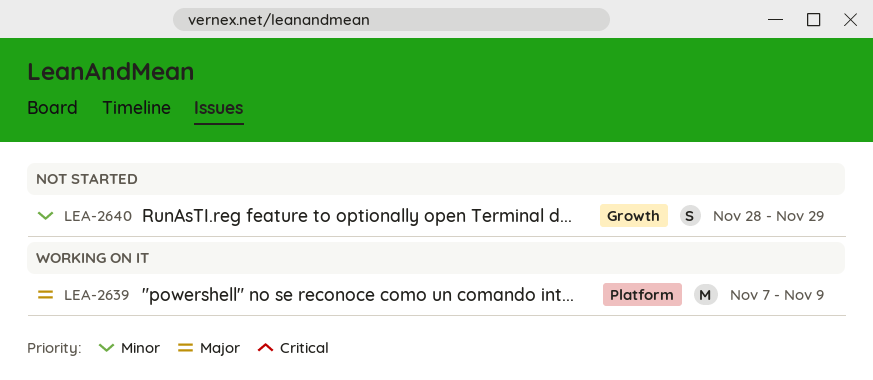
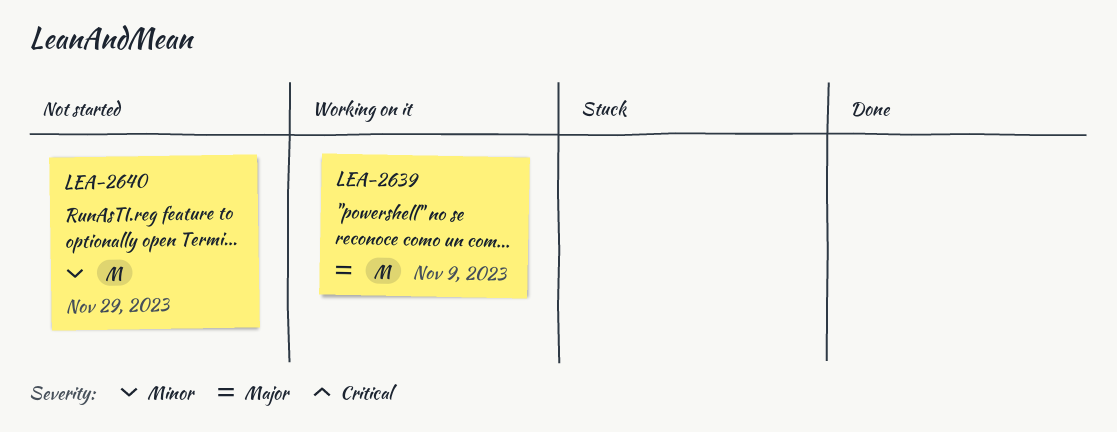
LEA-2640, estimate: S -> M

